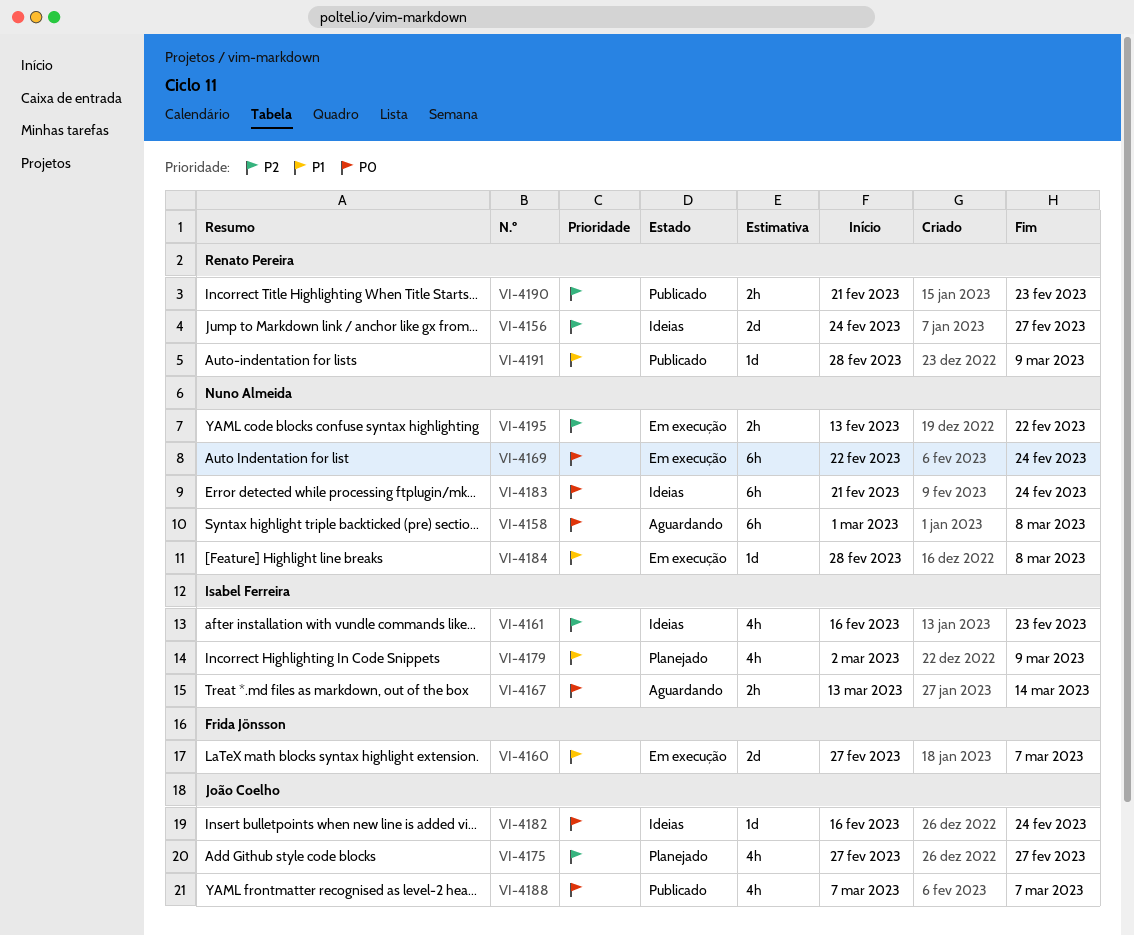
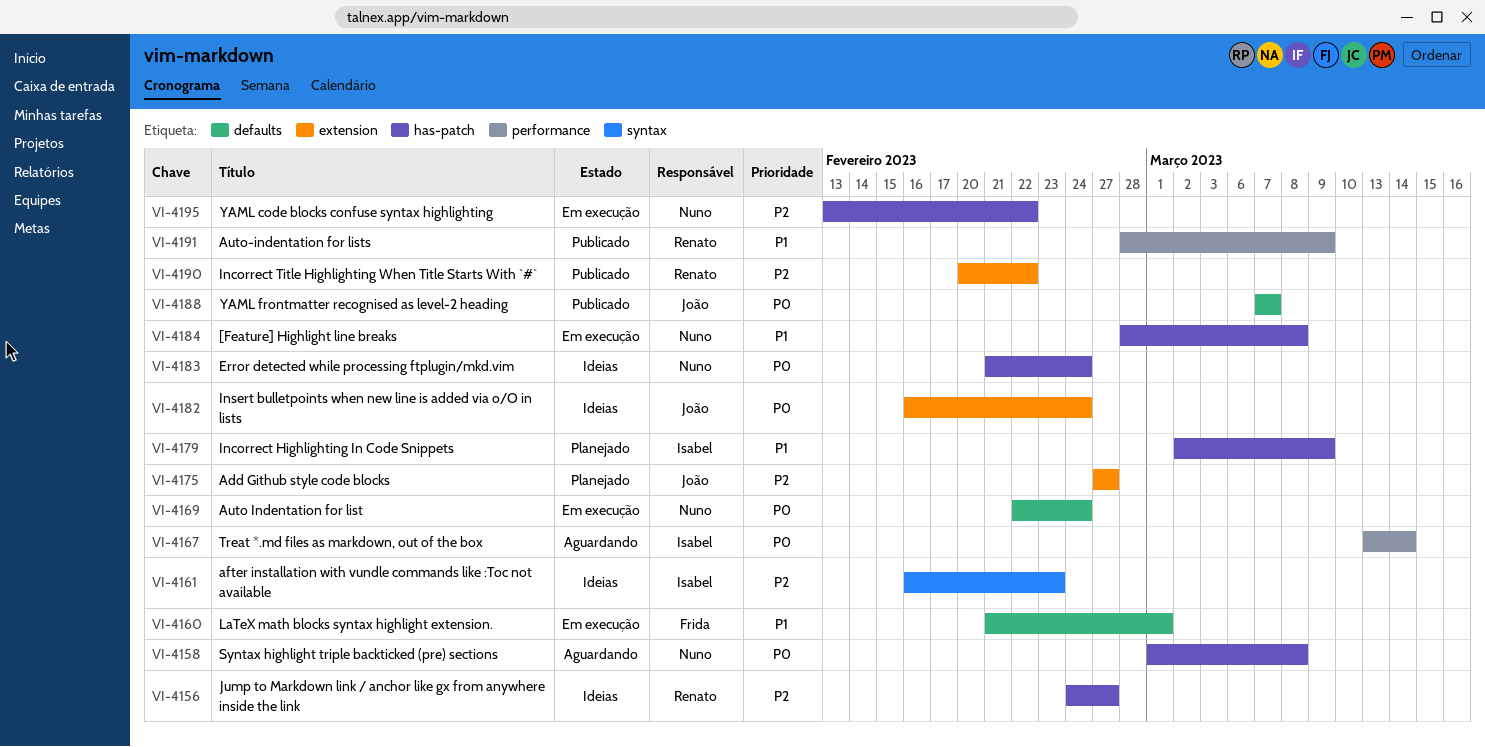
VI-4160, start: Feb 27 -> Feb 21
VI-4160, due: Mar 7 -> Mar 1
VI-4190, start: Feb 21 -> Feb 20
VI-4190, due: Feb 23 -> Feb 22

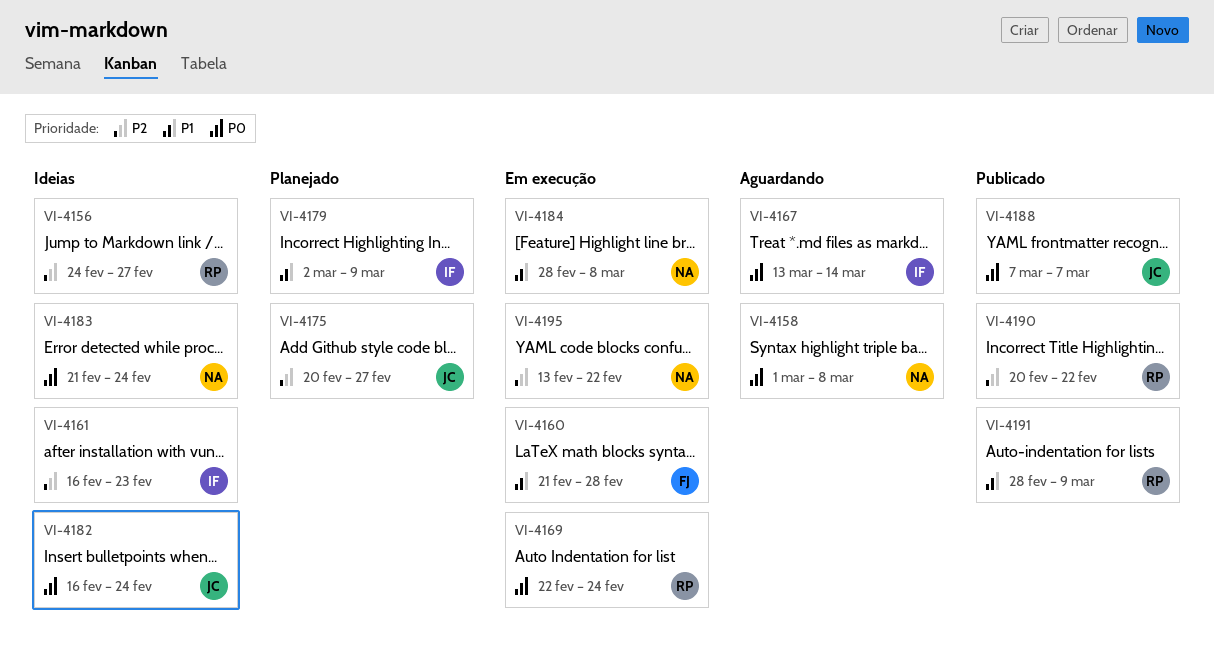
VI-4160, due: Mar 1 -> Feb 28
VI-4169, owner: Nuno -> Renato
VI-4175, start: Feb 27 -> Feb 20

